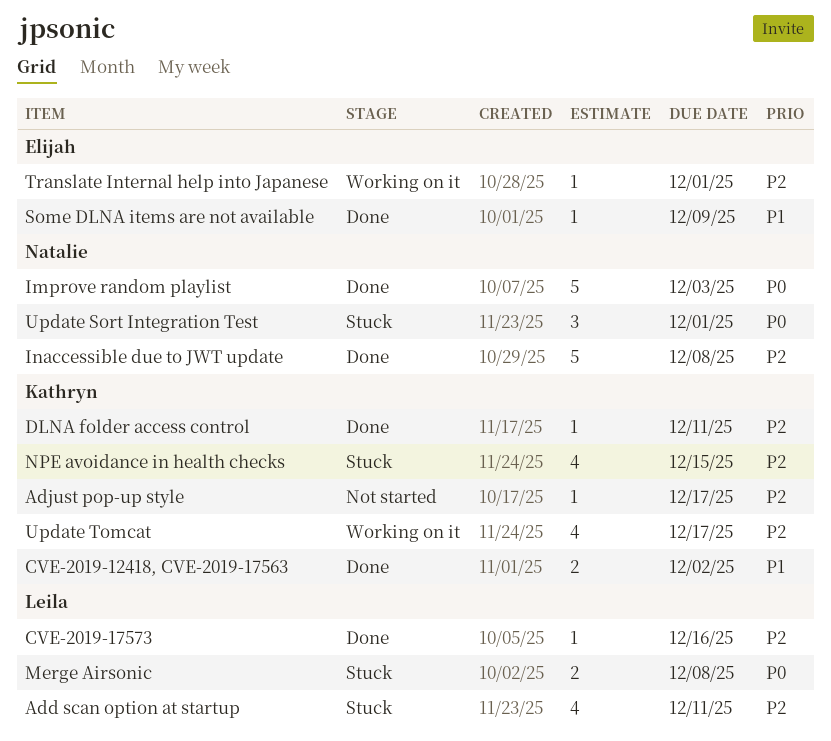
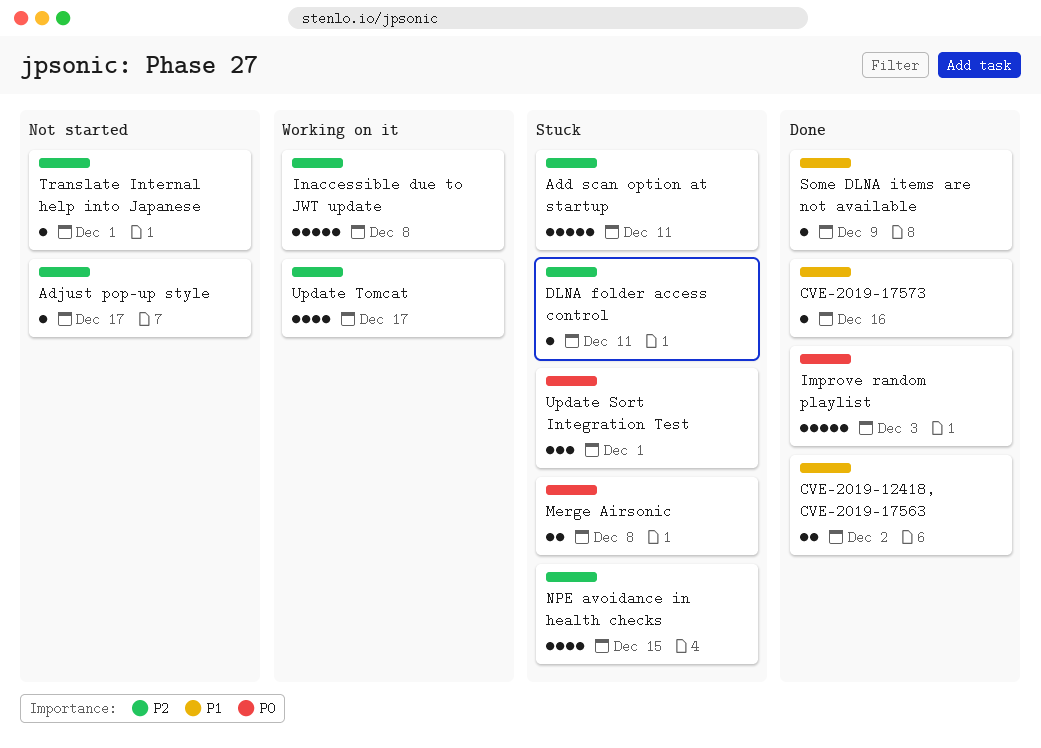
Add scan option at startup, estimate: 4 -> 5
CVE-2019-17573, priority: P2 -> P1
DLNA folder access control, status: Done -> Stuck
Inaccessible due to JWT update, status: Done -> Working on it
Translate Internal help into Japanese, status: Working on it -> Not started

